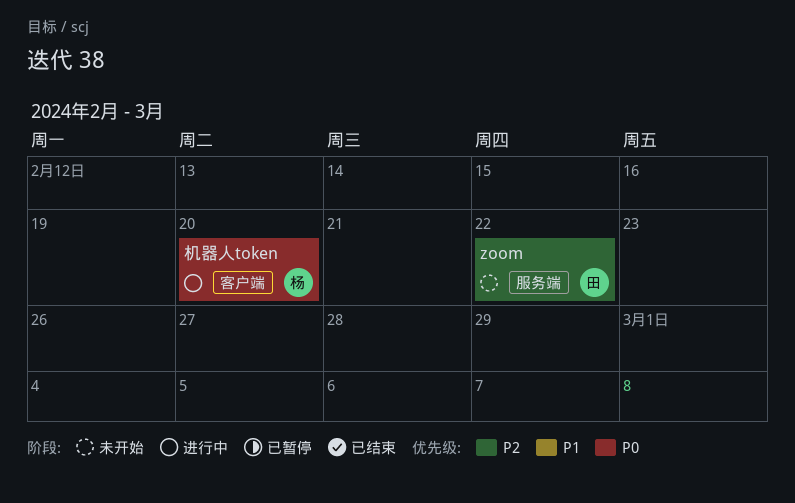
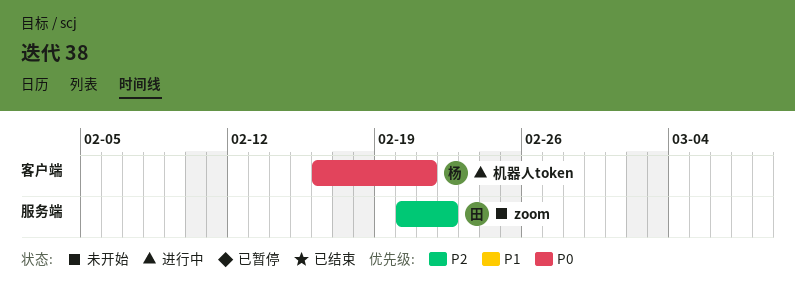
机器人token, due: Feb 20 -> Feb 21

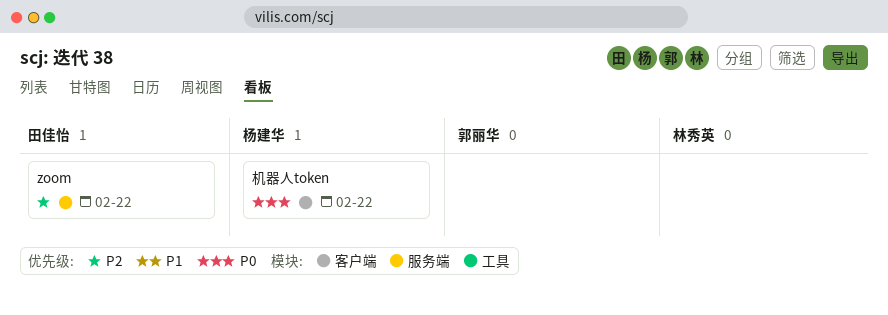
机器人token, due: Feb 21 -> Feb 22

